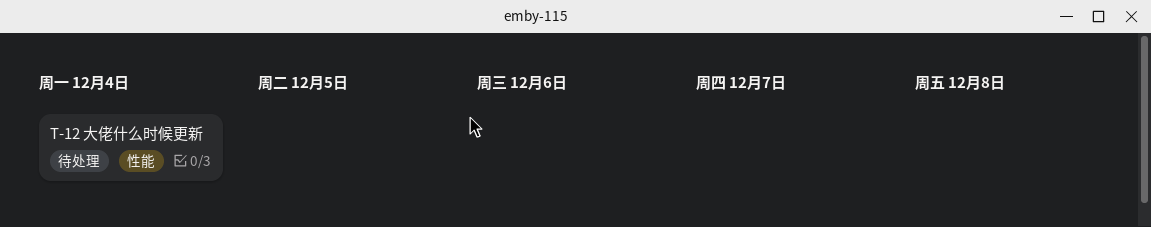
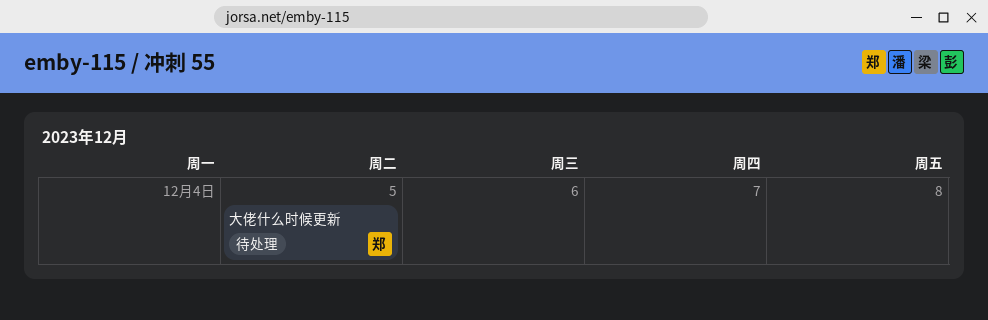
大佬什么时候更新, due: Dec 4 -> Dec 5

